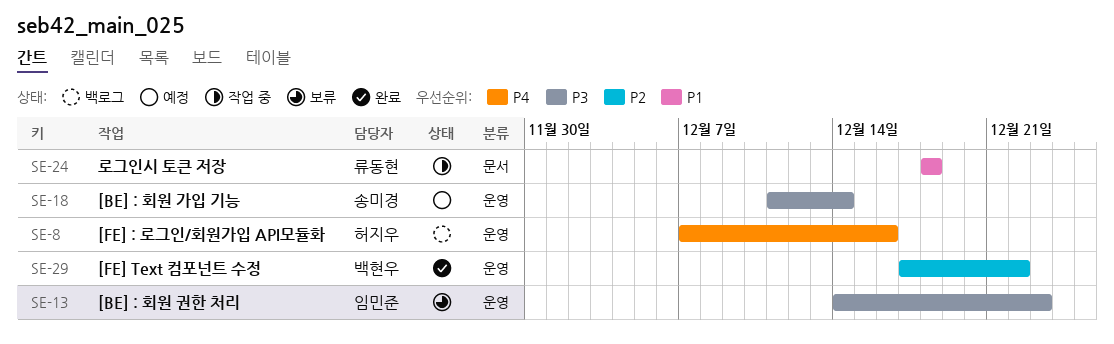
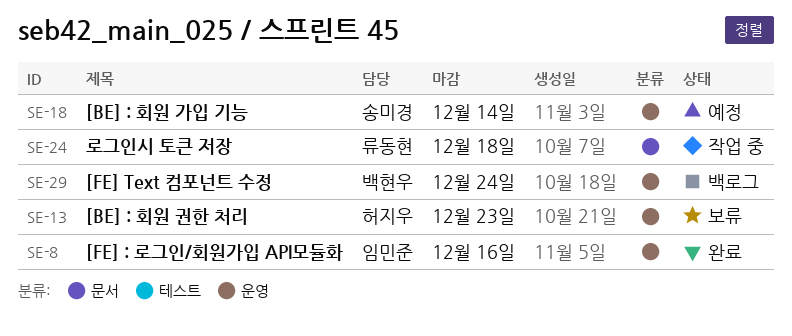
SE-8, status: 백로그 -> 완료
SE-8, owner: 허지우 -> 임민준
SE-13, owner: 임민준 -> 허지우
SE-29, status: 완료 -> 백로그
SE-29, due: Dec 22 -> Dec 24

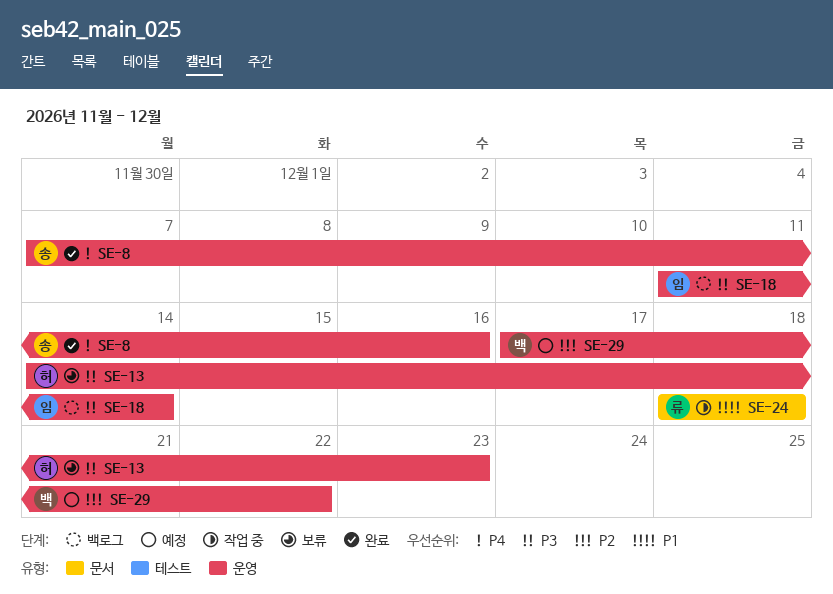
SE-8, owner: 임민준 -> 송미경
SE-18, status: 예정 -> 백로그
SE-18, owner: 송미경 -> 임민준
SE-29, status: 백로그 -> 예정
SE-29, due: Dec 24 -> Dec 22

